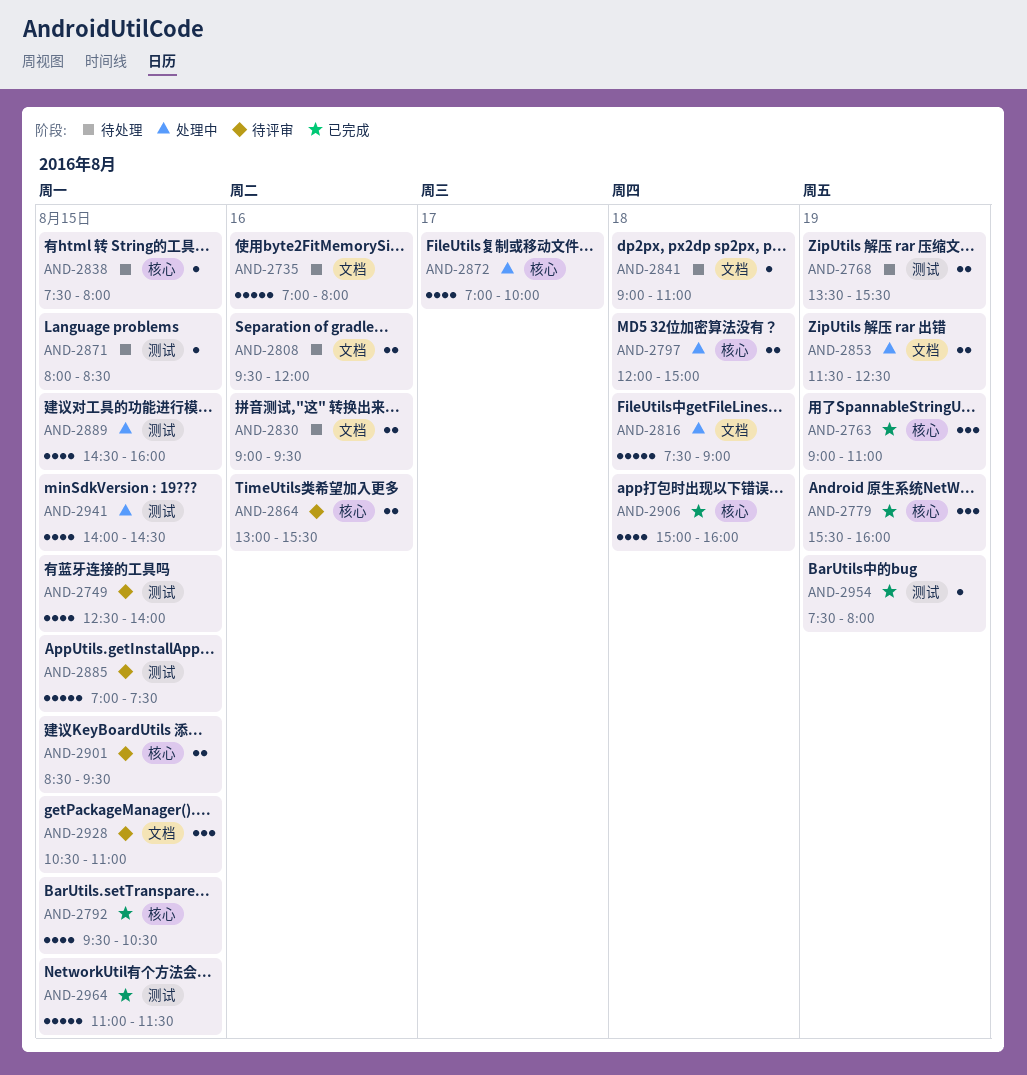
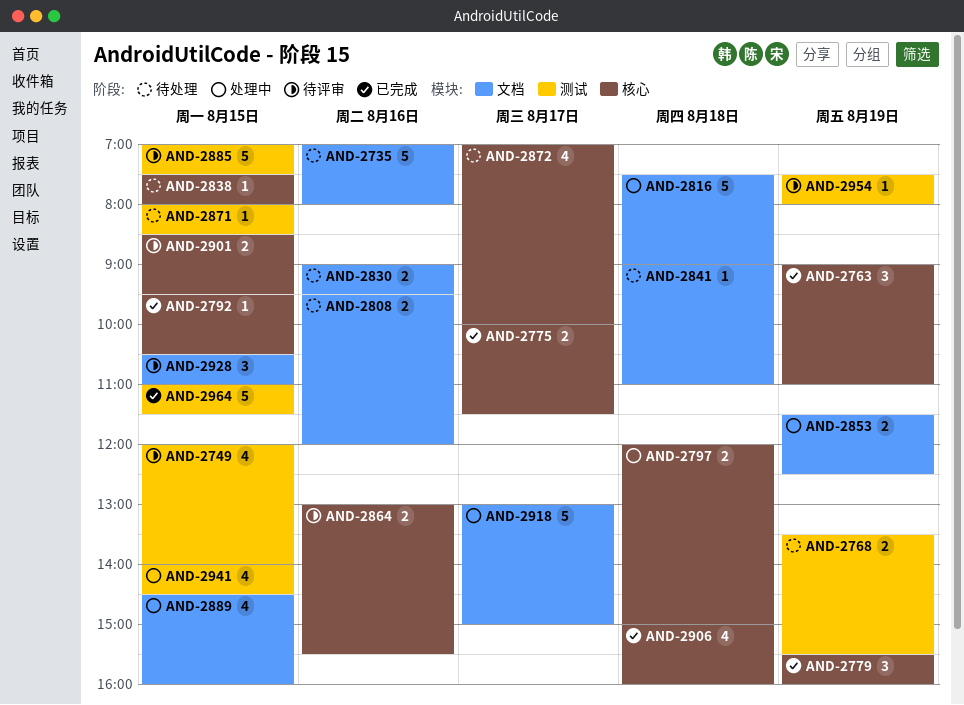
AND-2749, begins: 12:30 -> 12:00
AND-2775: none -> present
AND-2792, estimate: 4 -> 1
AND-2872, status: 处理中 -> 待处理
AND-2889, label: 测试 -> 文档
AND-2918: none -> present
AND-2954, status: 已完成 -> 待评审

